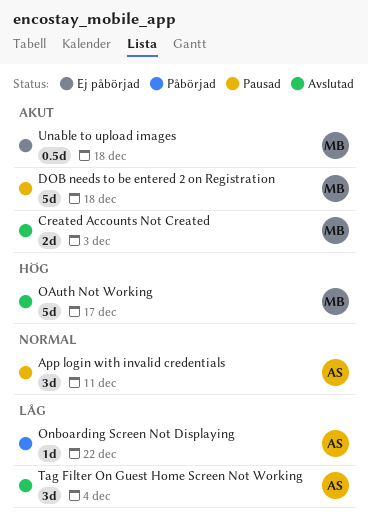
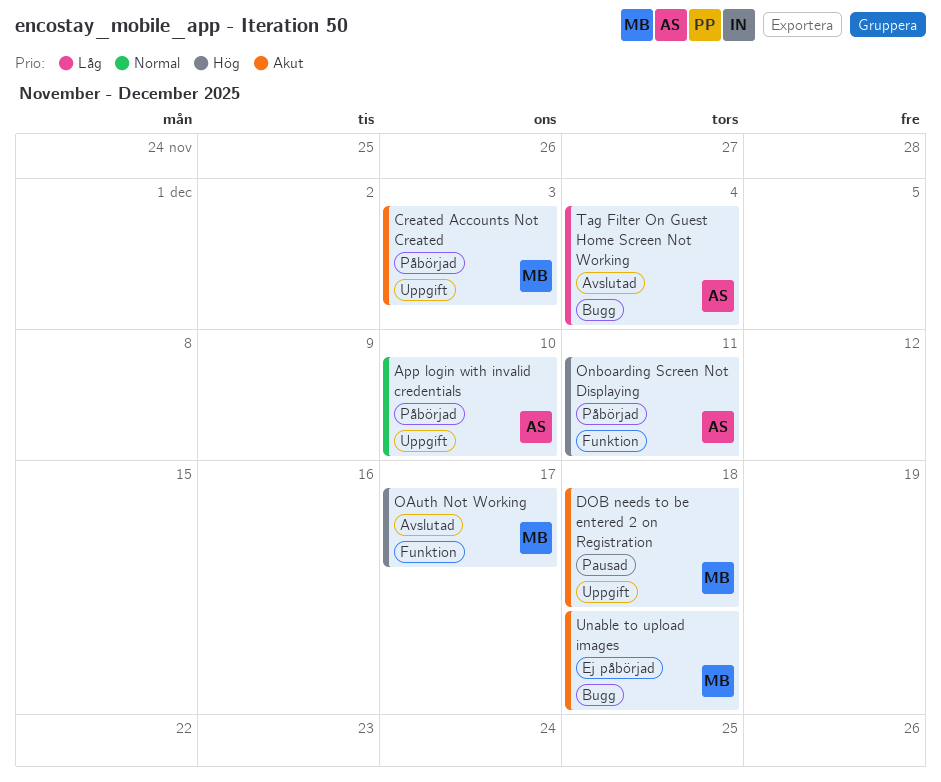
App login with invalid credentials, status: Pausad -> Påbörjad
App login with invalid credentials, due: Dec 11 -> Dec 10
Created Accounts Not Created, status: Avslutad -> Påbörjad
Onboarding Screen Not Displaying, priority: Låg -> Hög
Onboarding Screen Not Displaying, due: Dec 22 -> Dec 11

